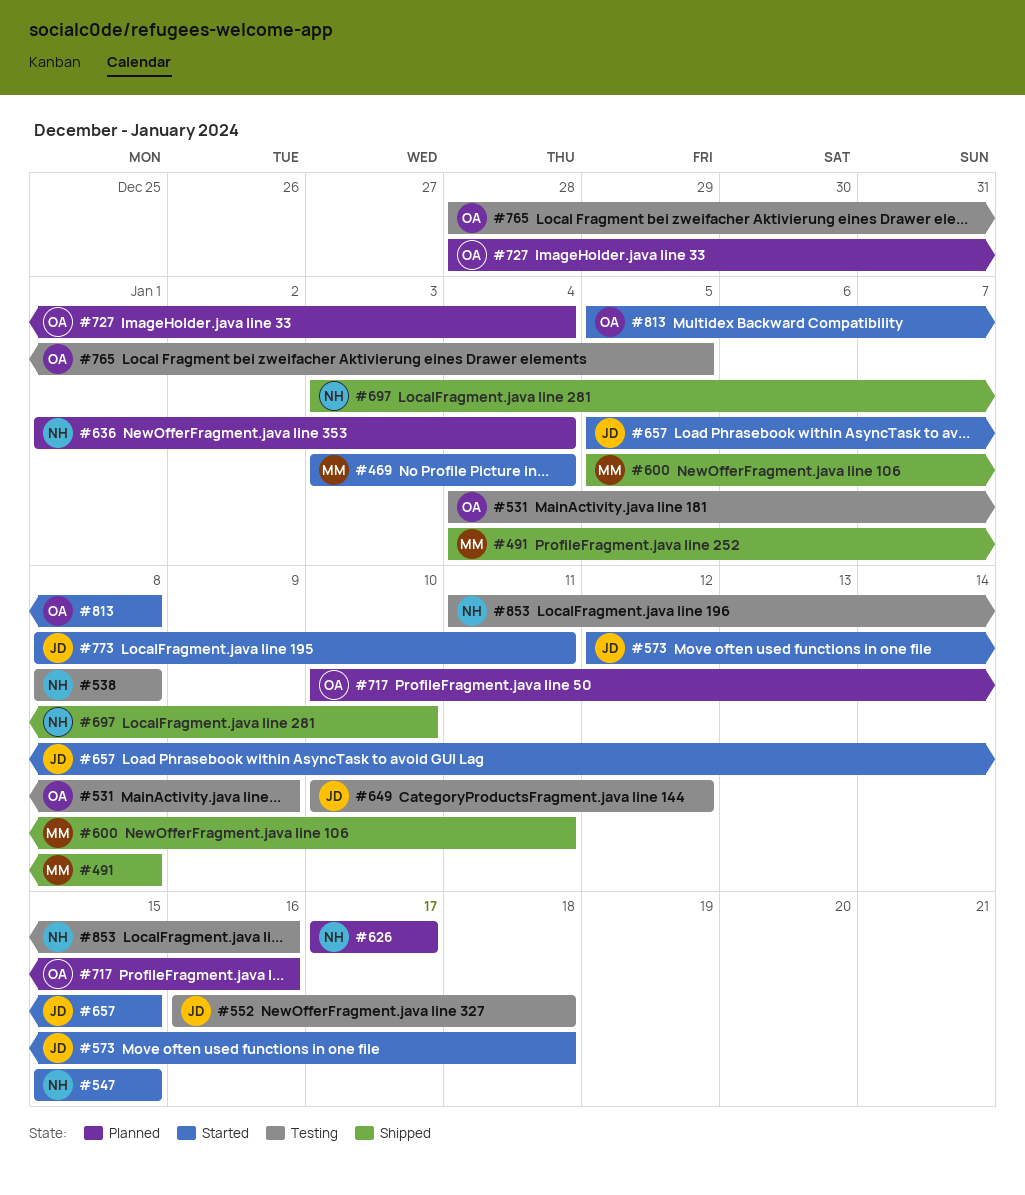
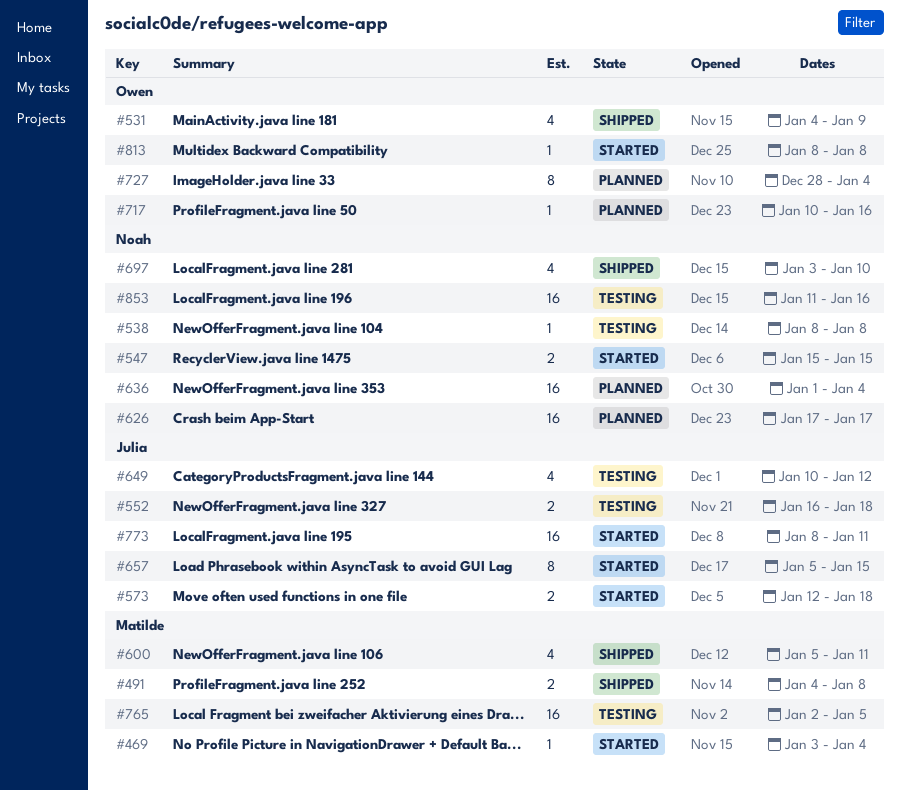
#531, status: Testing -> Shipped
#765, owner: Owen -> Matilde
#765, start: Dec 28 -> Jan 2
#813, start: Jan 5 -> Jan 8

